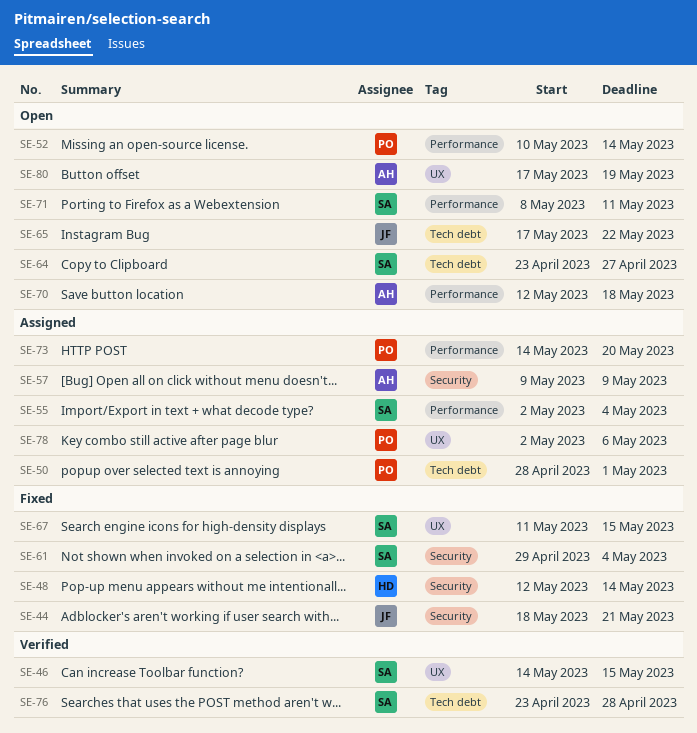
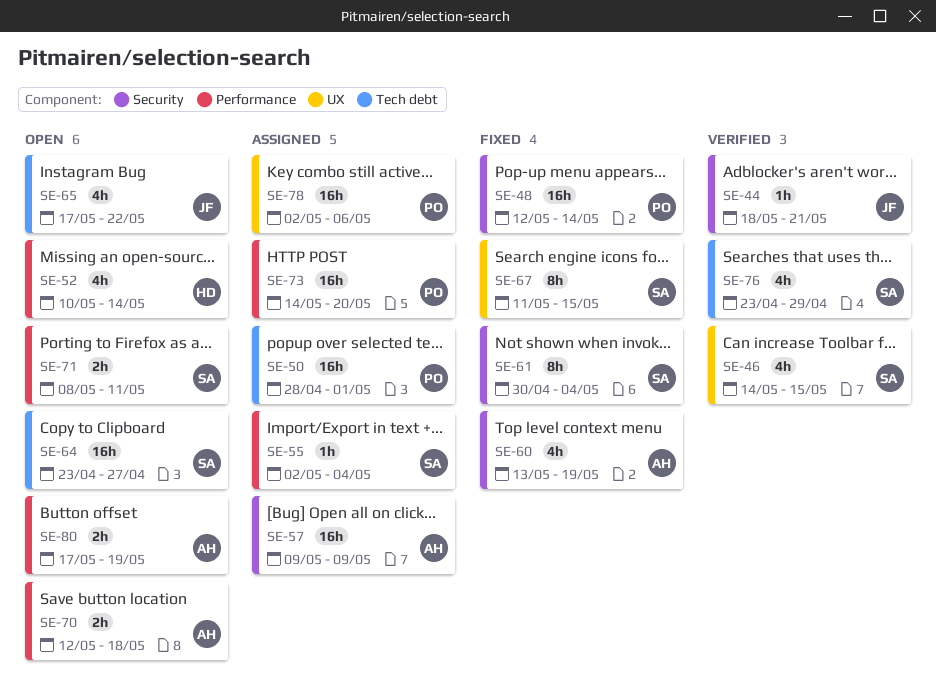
SE-44, status: Fixed -> Verified
SE-48, owner: HD -> PO
SE-52, owner: PO -> HD
SE-60: none -> present
SE-61, start: Apr 29 -> Apr 30
SE-76, due: Apr 28 -> Apr 29
SE-80, label: UX -> Performance

